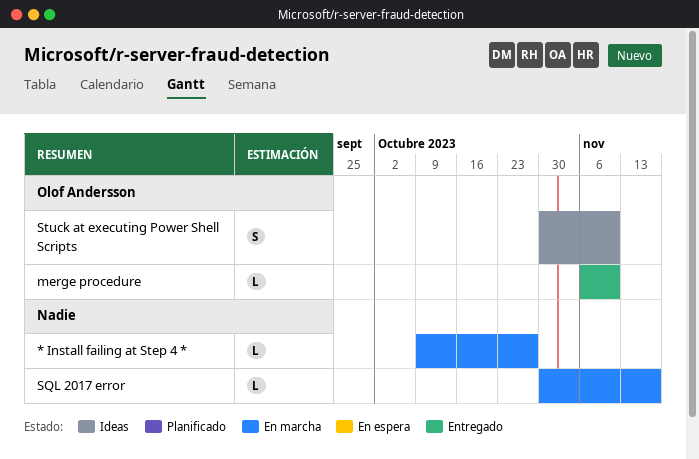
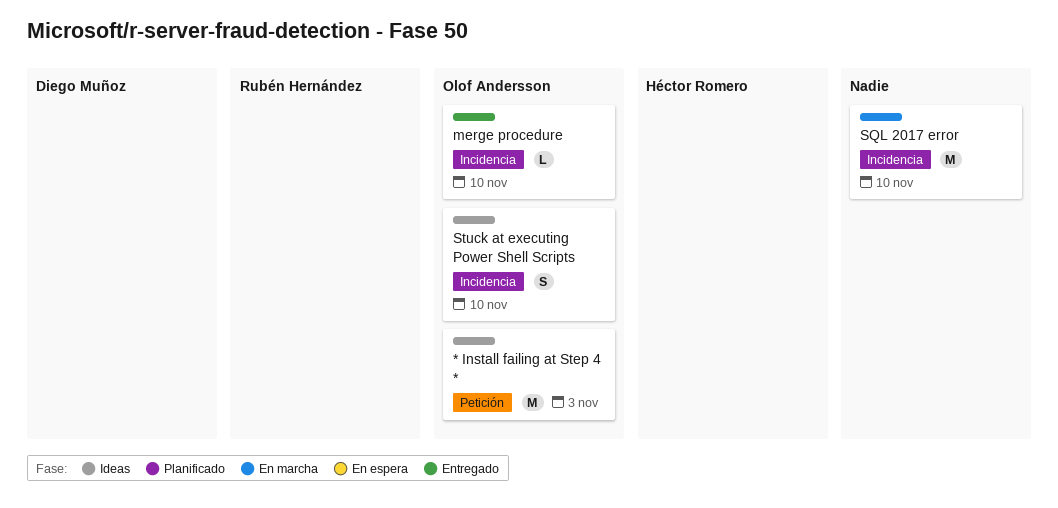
* Install failing at Step 4 *, status: En marcha -> Ideas
* Install failing at Step 4 *, owner: none -> Olof Andersson
* Install failing at Step 4 *, estimate: L -> M
* Install failing at Step 4 *, due: Oct 27 -> Nov 3
SQL 2017 error, estimate: L -> M
SQL 2017 error, due: Nov 17 -> Nov 10

